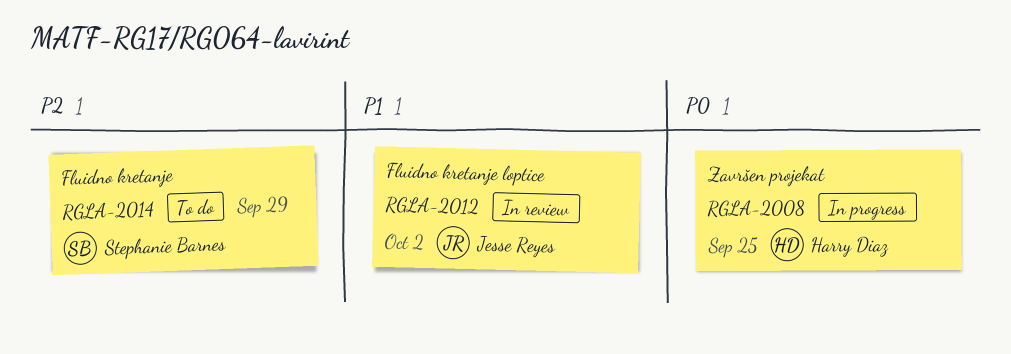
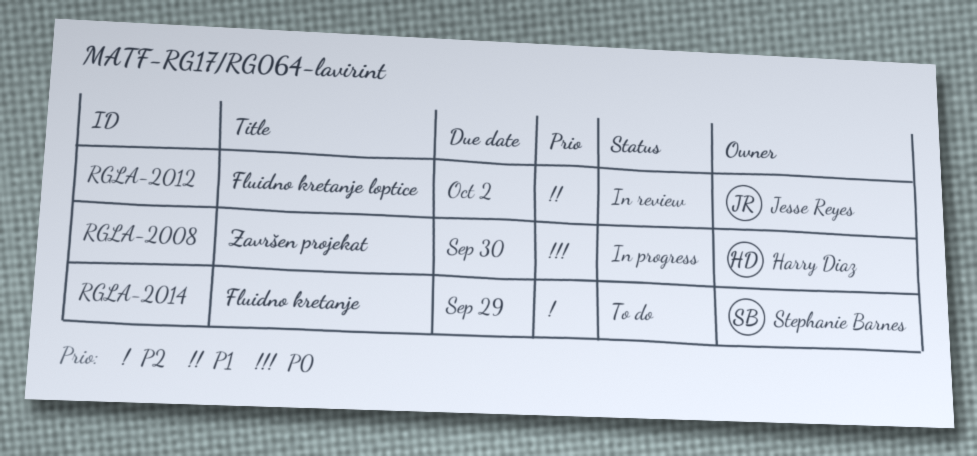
RGLA-2008, due: Sep 25 -> Sep 30

